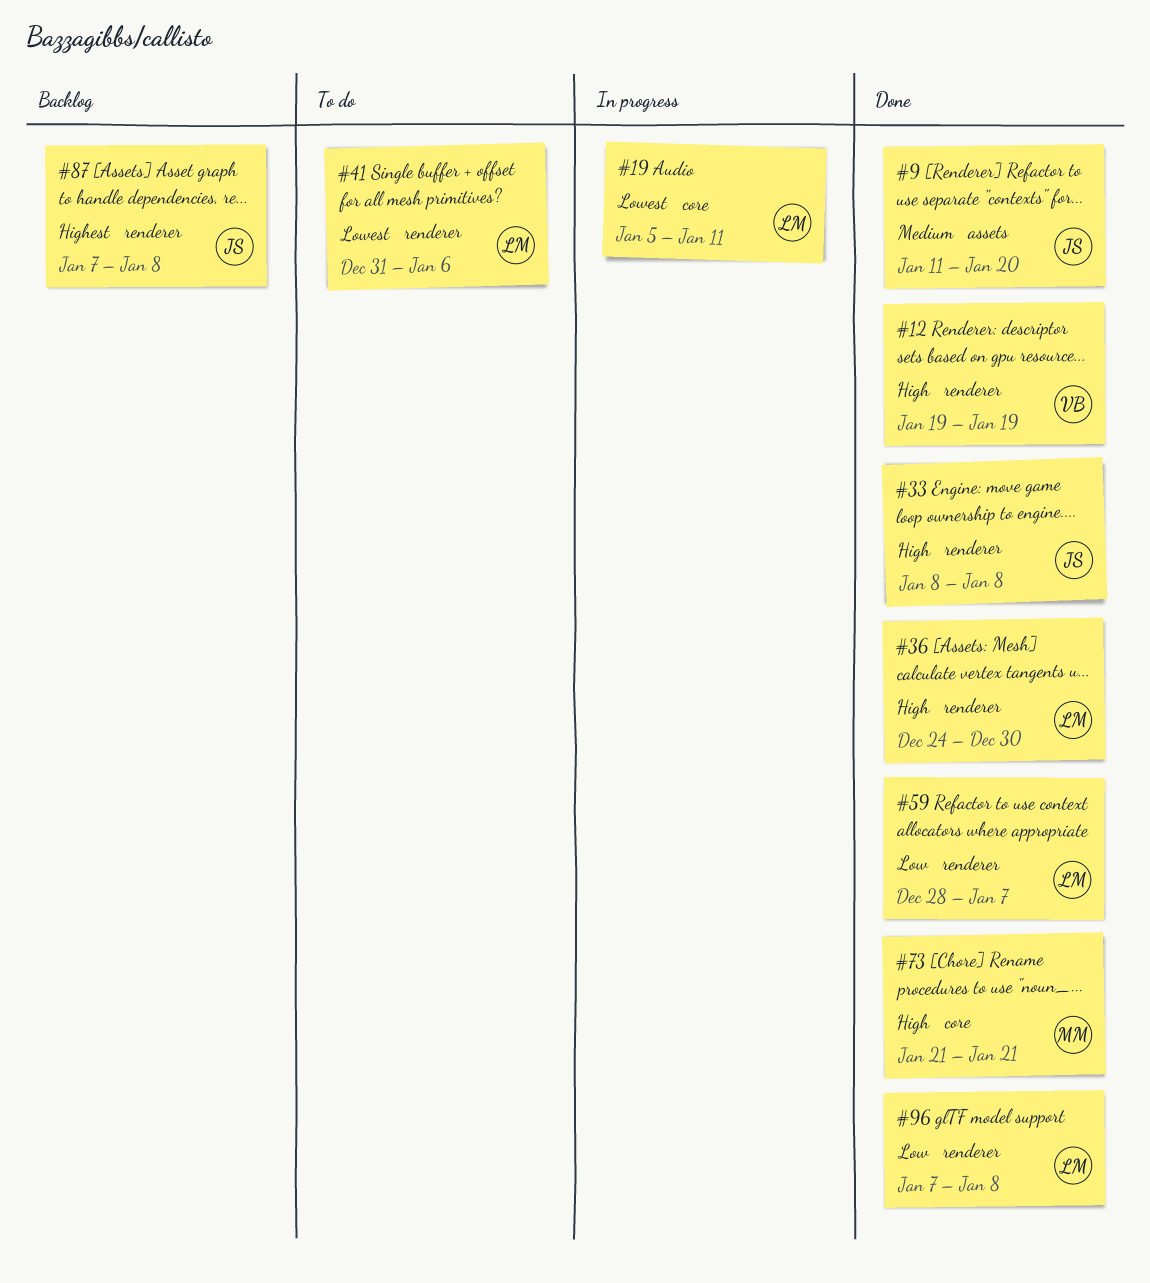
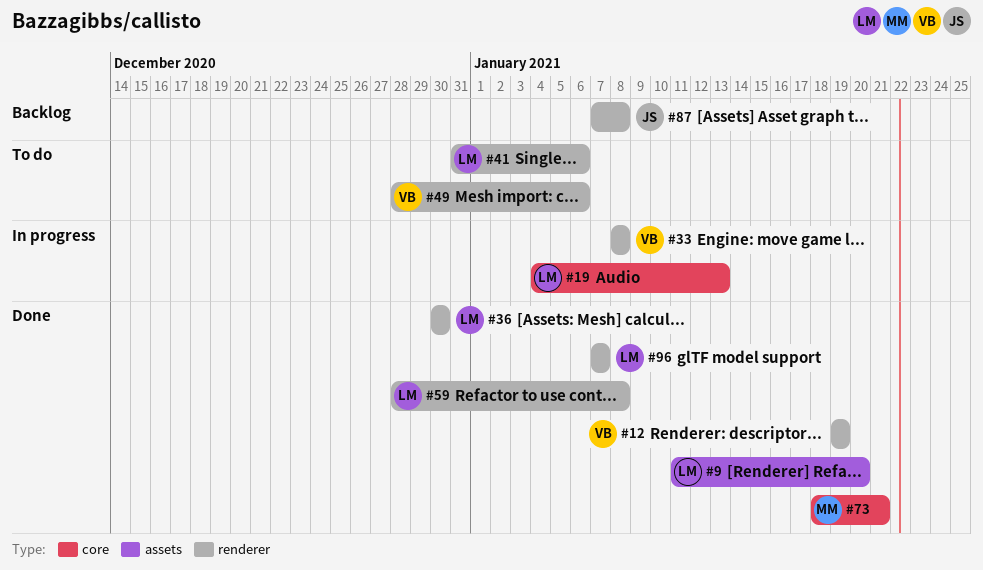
#9, owner: JS -> LM
#19, start: Jan 5 -> Jan 4
#19, due: Jan 11 -> Jan 13
#33, status: Done -> In progress
#33, owner: JS -> VB
#36, start: Dec 24 -> Dec 30
#49: none -> present
#59, due: Jan 7 -> Jan 8
#73, start: Jan 21 -> Jan 18
#96, due: Jan 8 -> Jan 7

